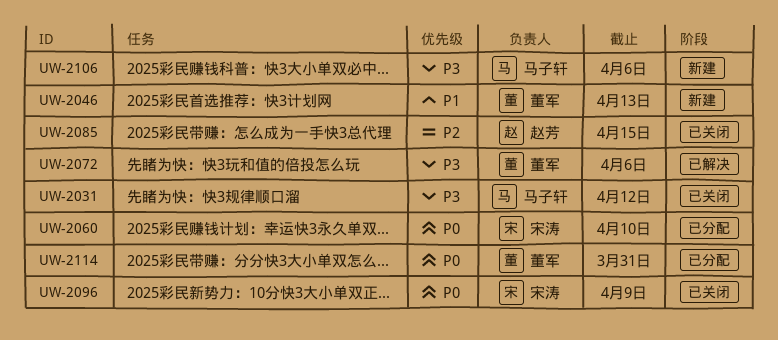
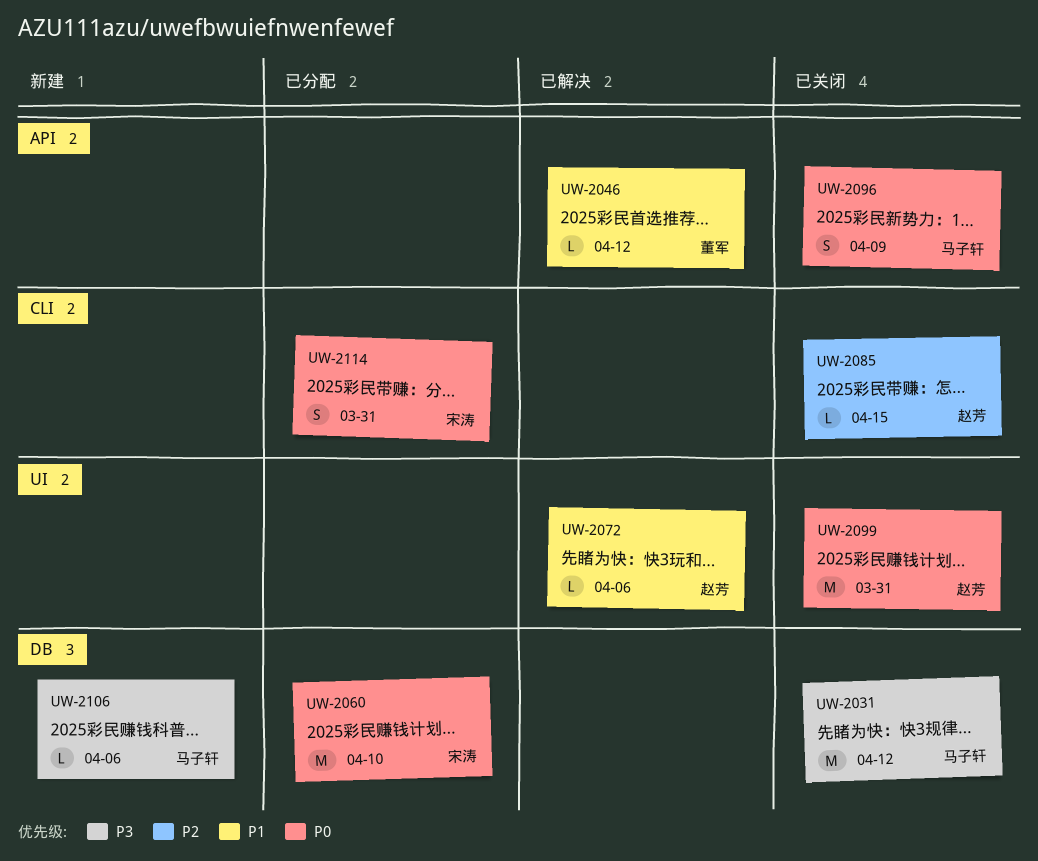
UW-2046, status: 新建 -> 已解决
UW-2046, due: Apr 13 -> Apr 12
UW-2072, owner: 董军 -> 赵芳
UW-2072, priority: P3 -> P1
UW-2096, owner: 宋涛 -> 马子轩
UW-2099: none -> present
UW-2114, owner: 董军 -> 宋涛

